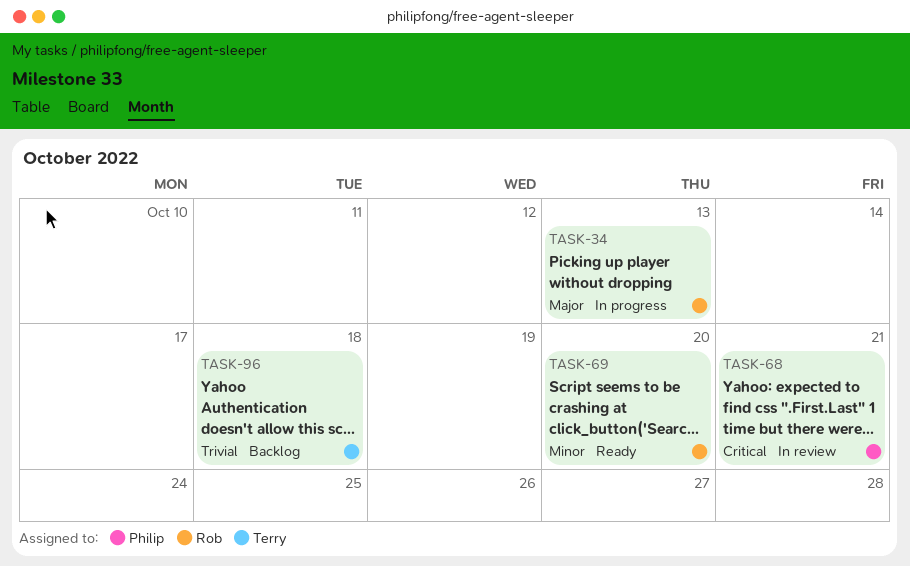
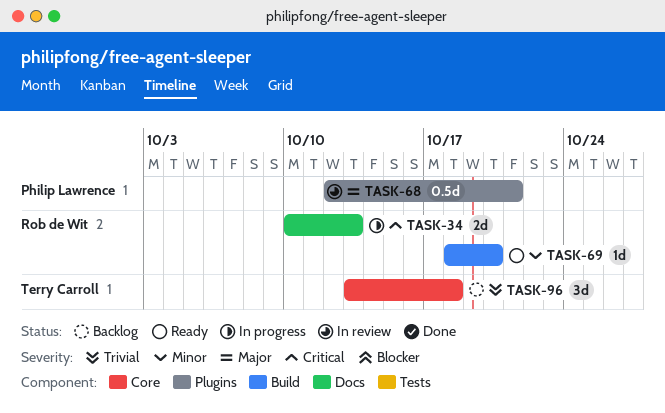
TASK-34, priority: Major -> Critical
TASK-68, priority: Critical -> Major

